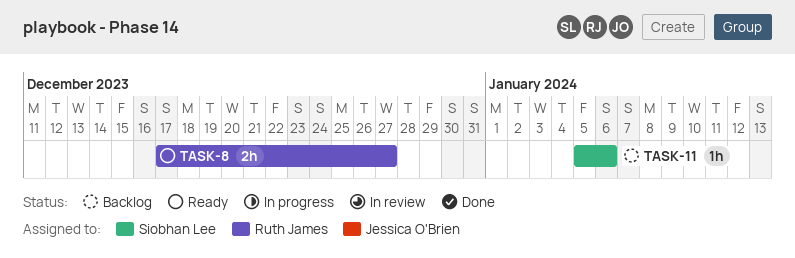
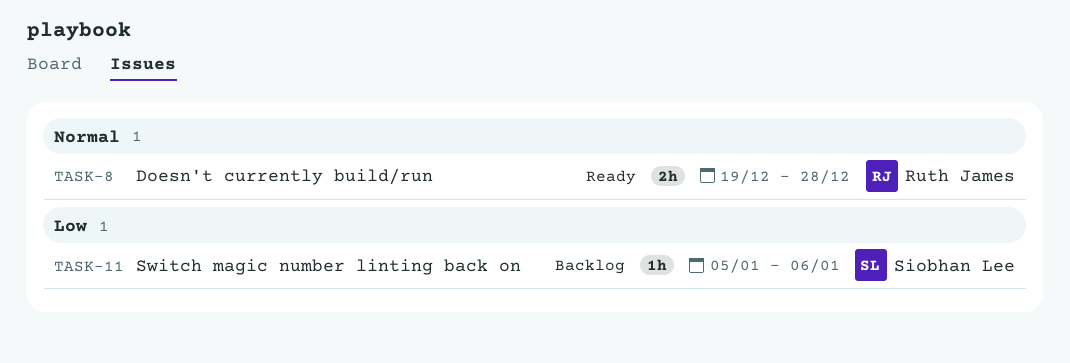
TASK-8, start: Dec 17 -> Dec 19
TASK-8, due: Dec 27 -> Dec 28

